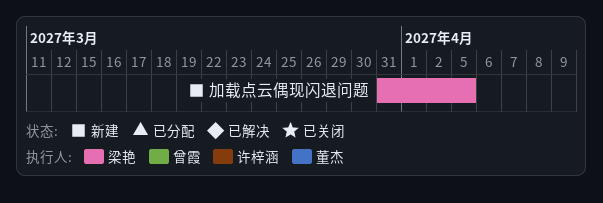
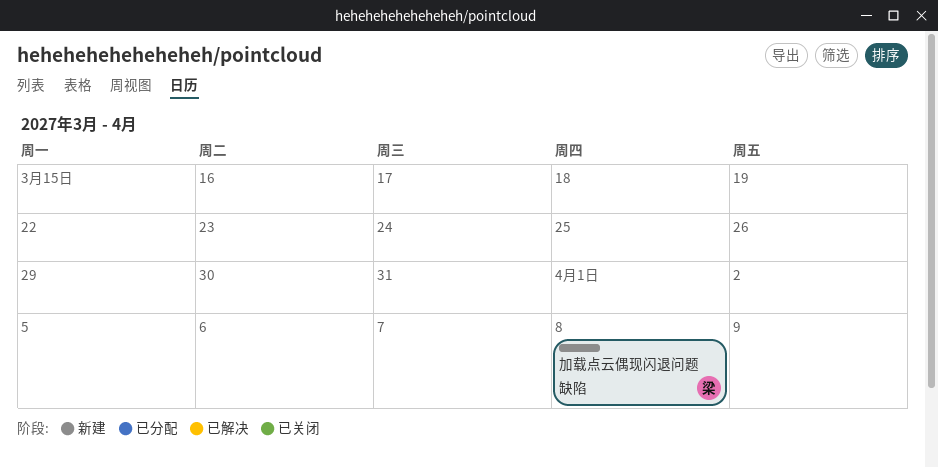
加载点云偶现闪退问题, due: Apr 5 -> Apr 8

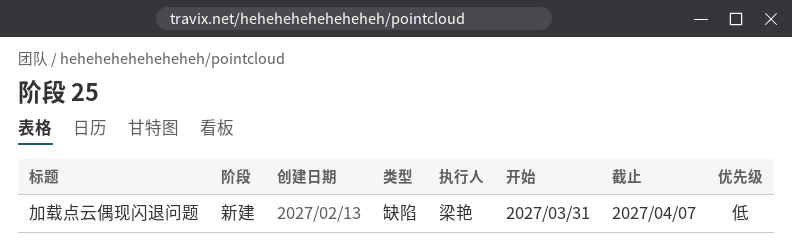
加载点云偶现闪退问题, due: Apr 8 -> Apr 7

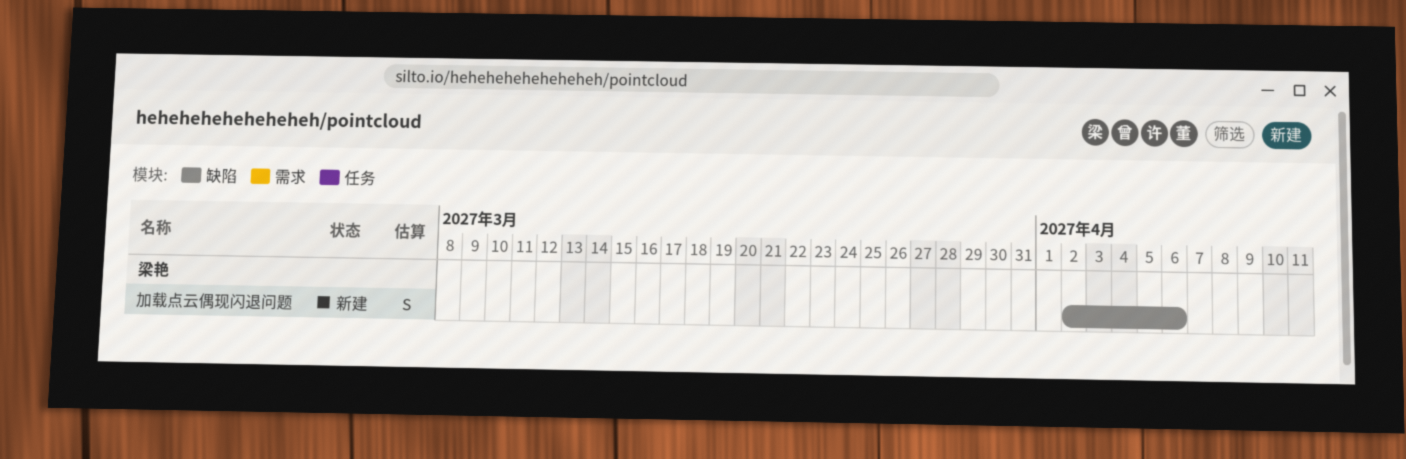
加载点云偶现闪退问题, start: Mar 31 -> Apr 2
加载点云偶现闪退问题, due: Apr 7 -> Apr 6

